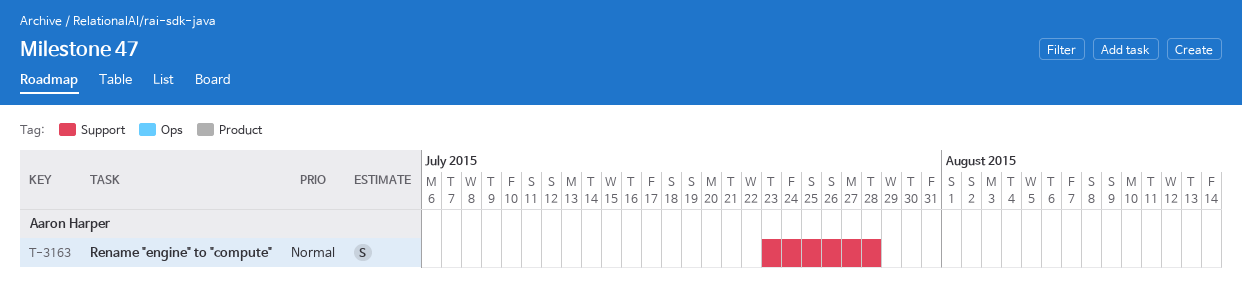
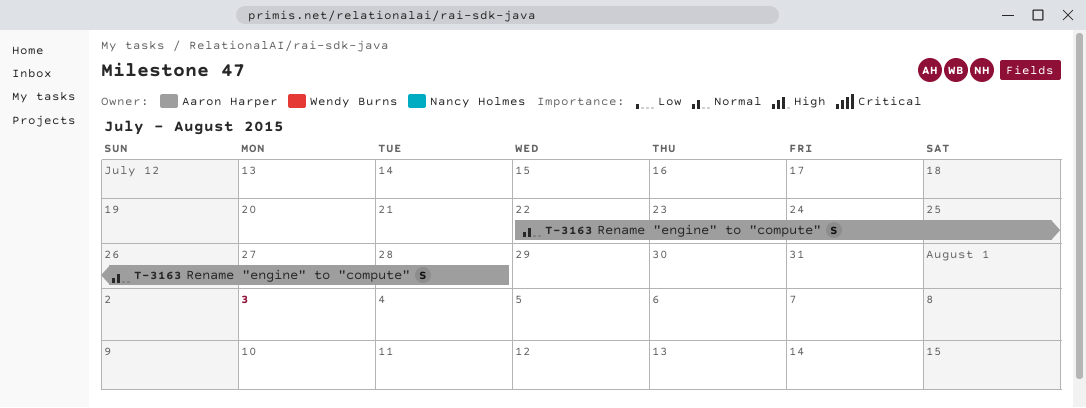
T-3163, start: Jul 23 -> Jul 22

